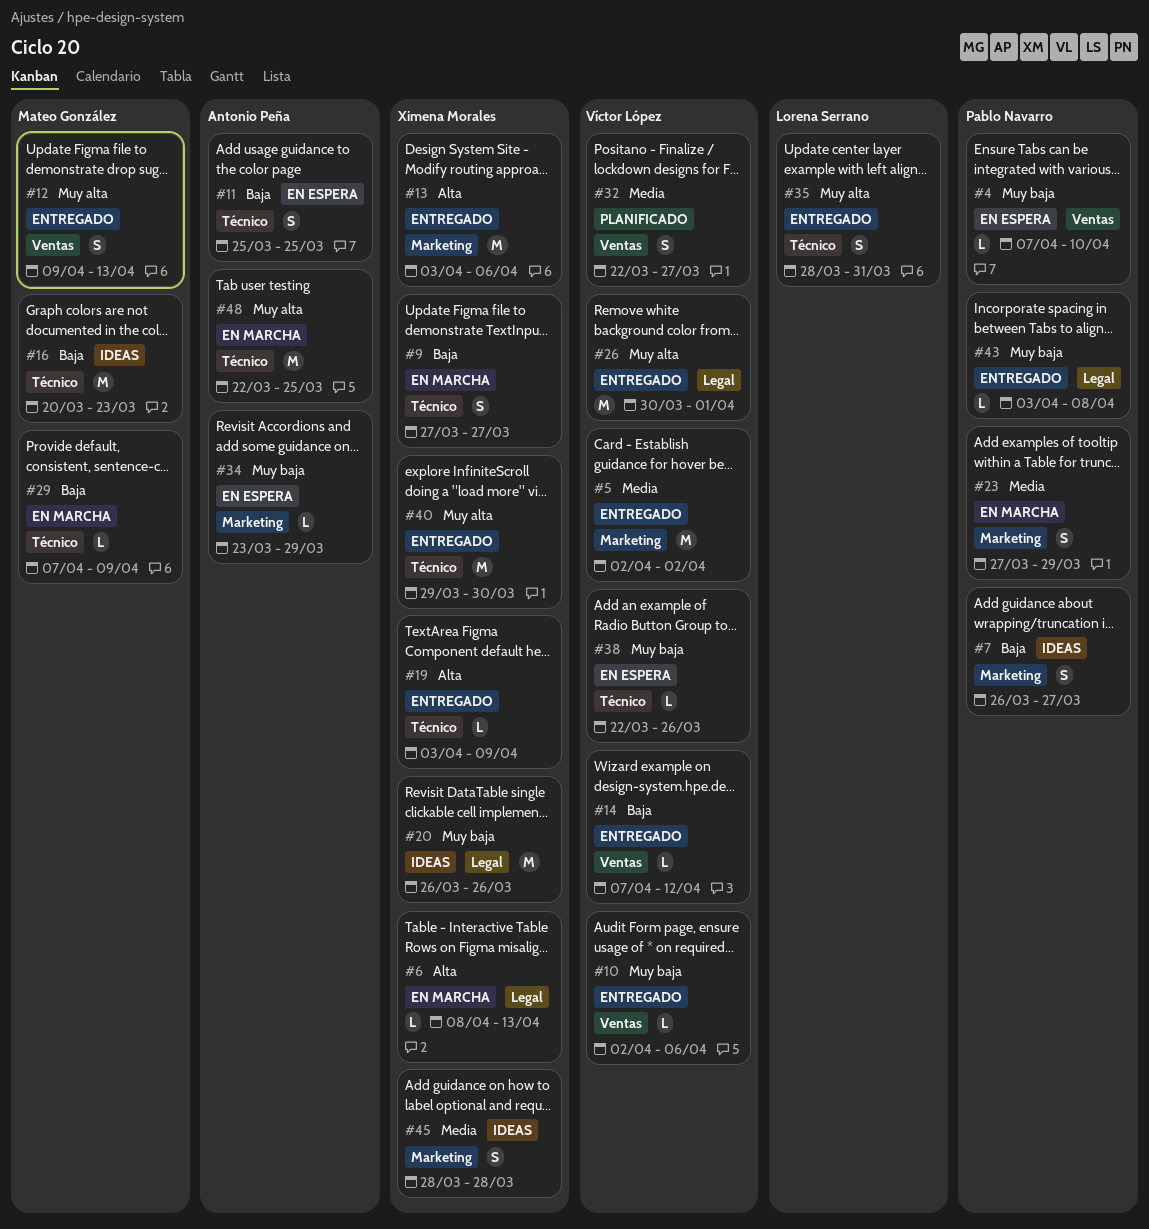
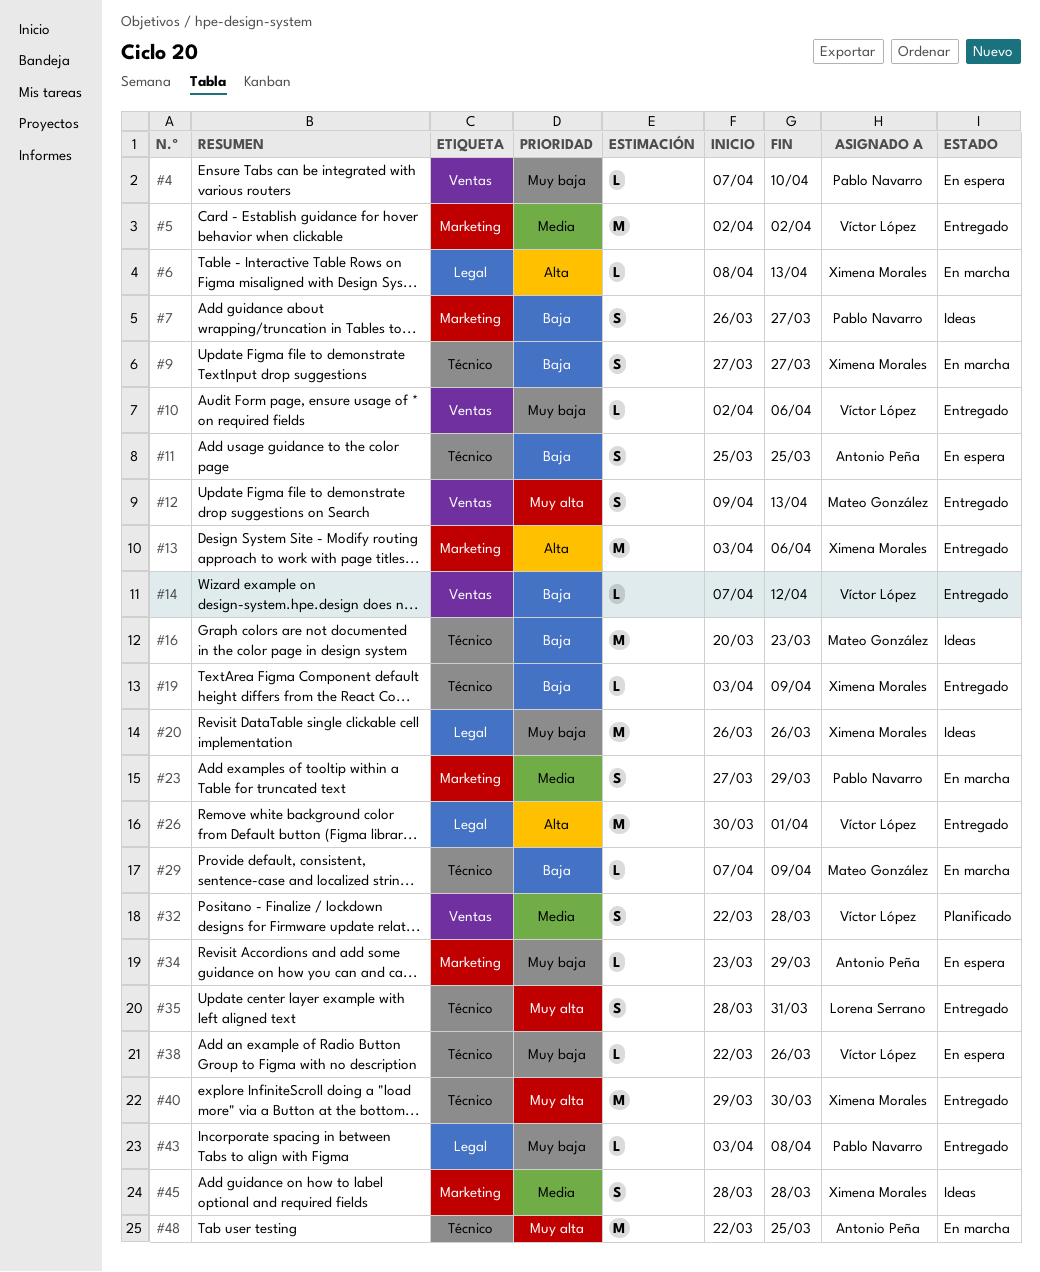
#19, priority: Alta -> Baja
#26, priority: Muy alta -> Alta
#32, due: Mar 27 -> Mar 28

